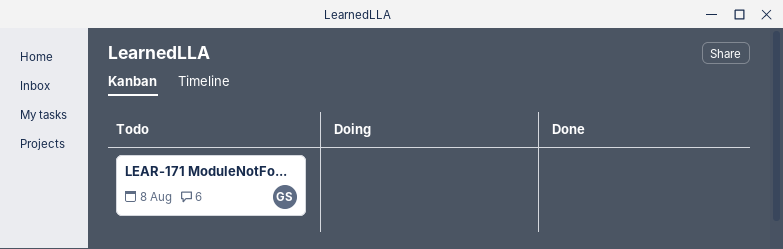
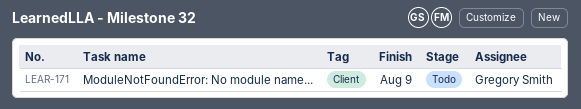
LEAR-171, due: Aug 8 -> Aug 9

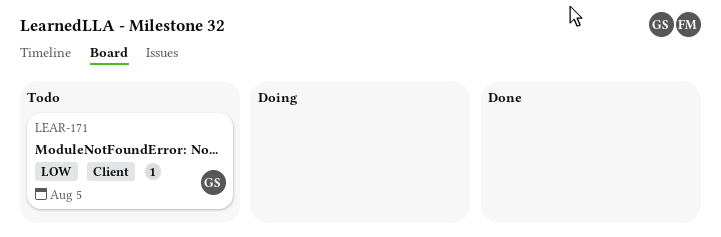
LEAR-171, due: Aug 9 -> Aug 5

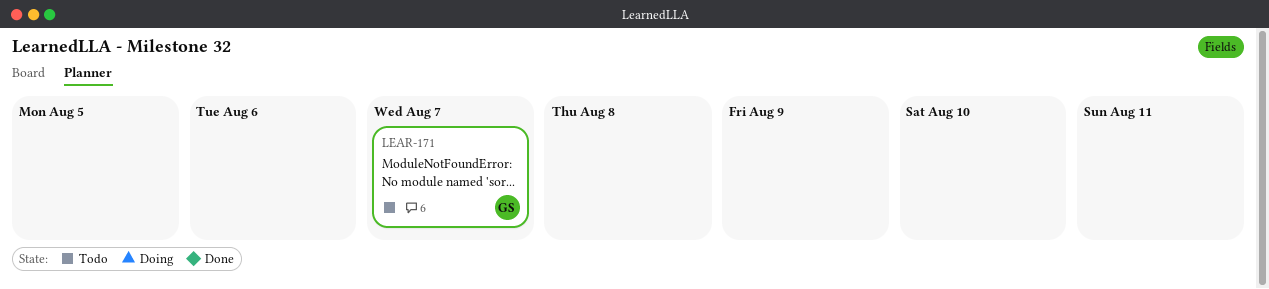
LEAR-171, due: Aug 5 -> Aug 7

